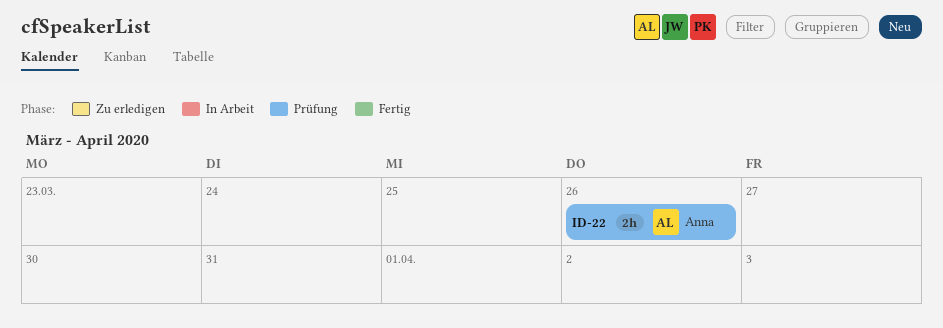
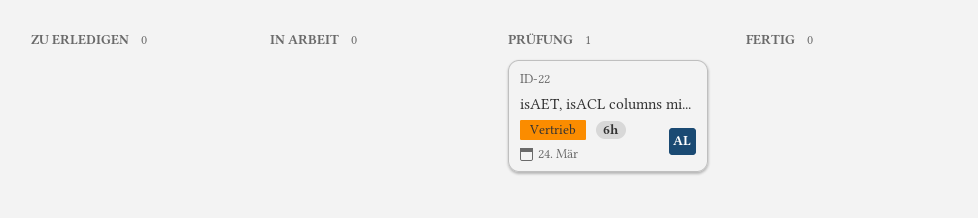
ID-22, estimate: 2h -> 6h
ID-22, due: Mar 26 -> Mar 24

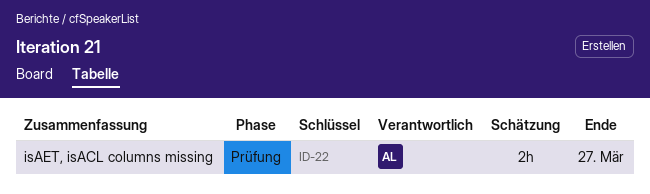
ID-22, estimate: 6h -> 2h
ID-22, due: Mar 24 -> Mar 27

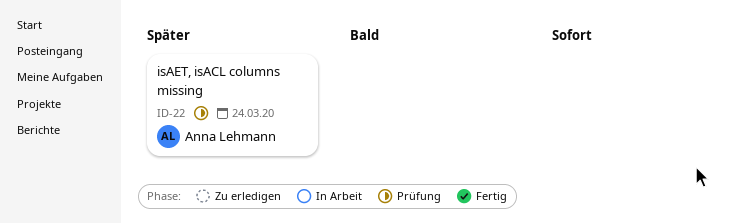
ID-22, due: Mar 27 -> Mar 24

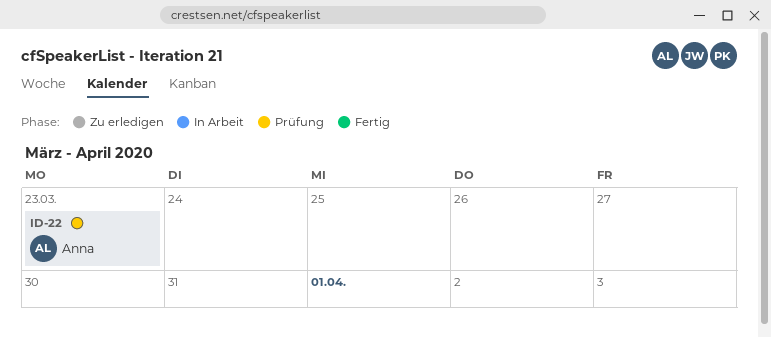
ID-22, due: Mar 24 -> Mar 23

